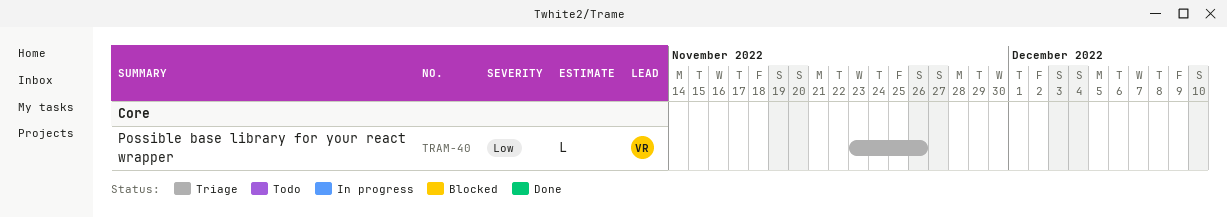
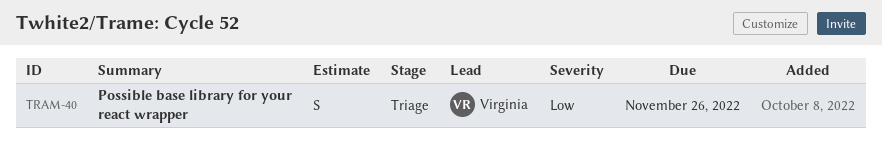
TRAM-40, estimate: L -> S

